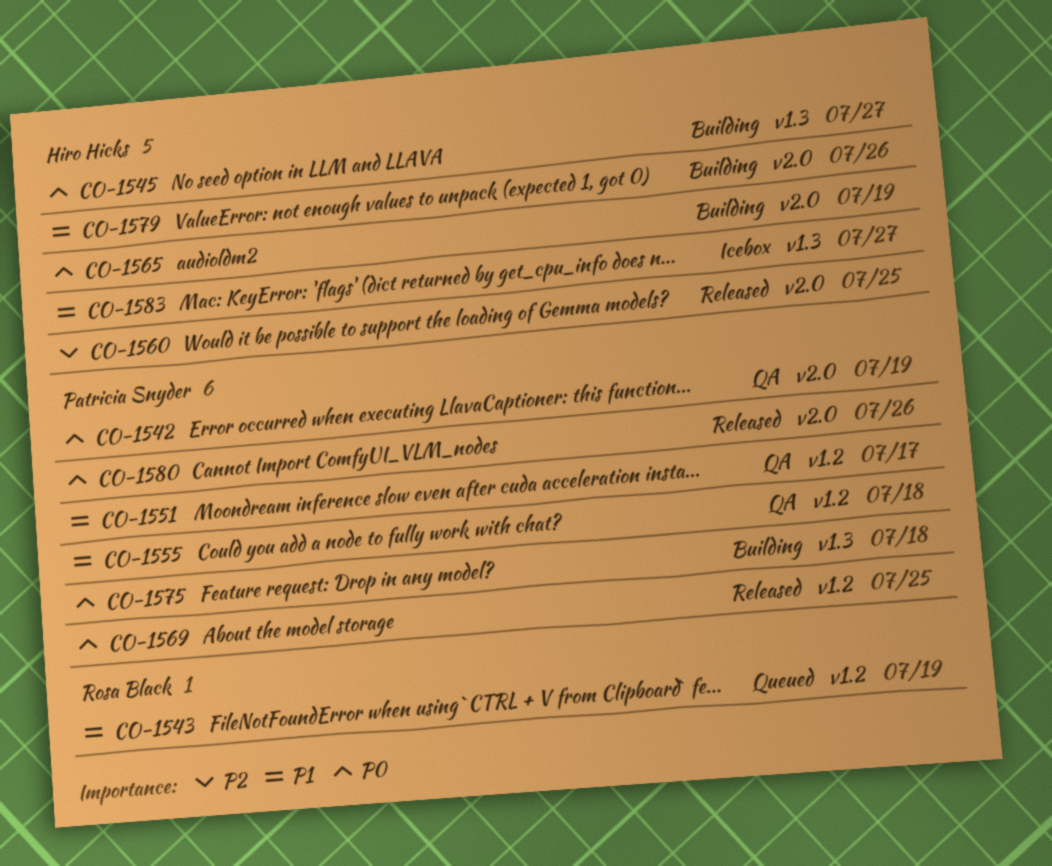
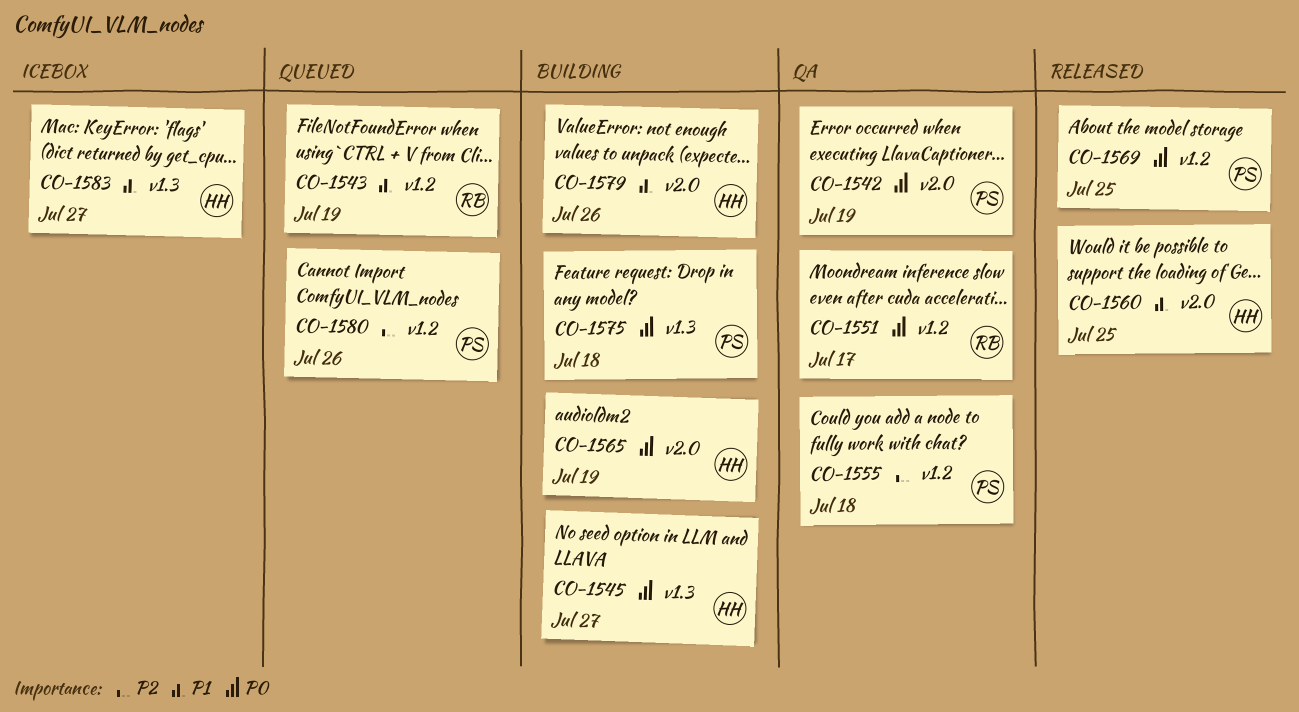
CO-1551, owner: Patricia Snyder -> Rosa Black
CO-1551, priority: P1 -> P0
CO-1555, priority: P1 -> P2
CO-1560, priority: P2 -> P1
CO-1580, status: Released -> Queued
CO-1580, priority: P0 -> P2
CO-1580, label: v2.0 -> v1.2

